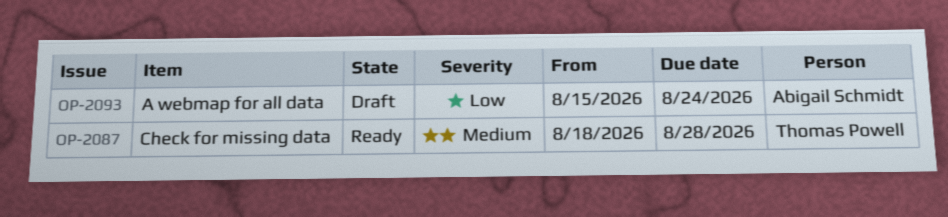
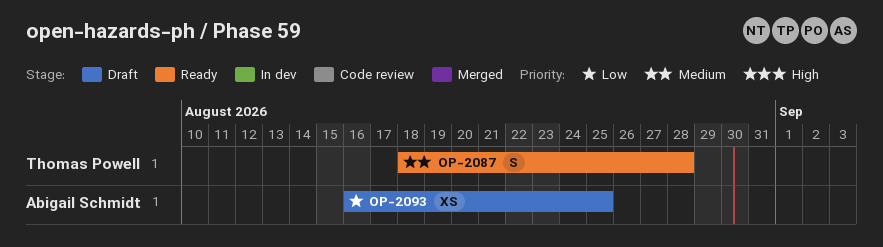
OP-2093, start: Aug 15 -> Aug 16
OP-2093, due: Aug 24 -> Aug 25

